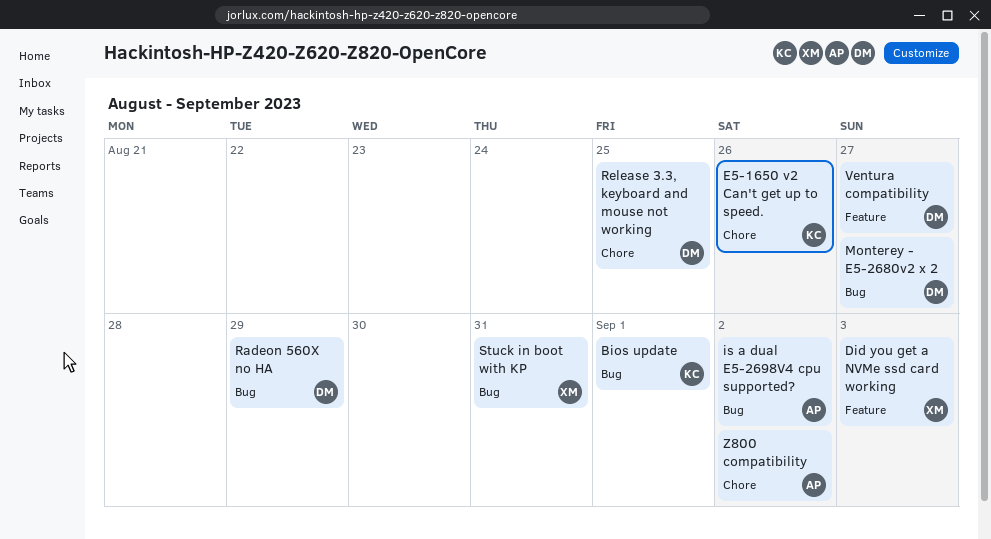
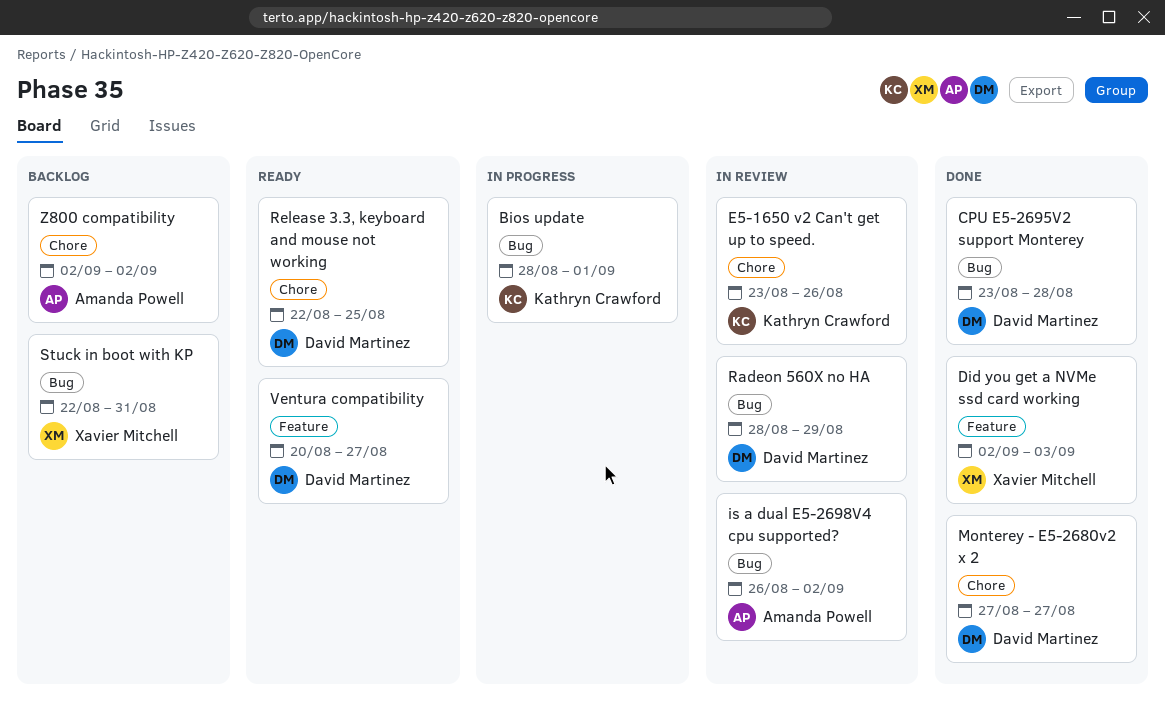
CPU E5-2695V2 support Monterey: none -> present
Monterey - E5-2680v2 x 2, label: Bug -> Chore

